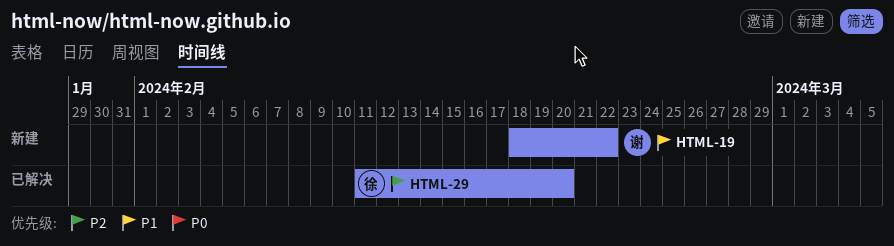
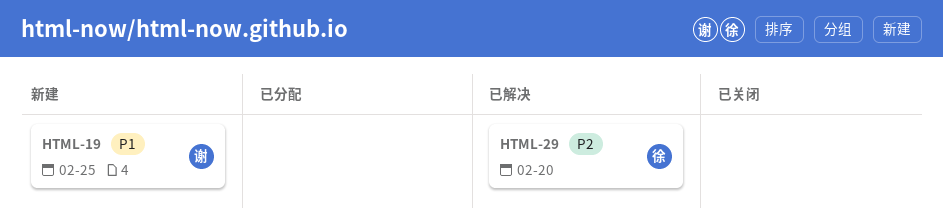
HTML-19, due: Feb 22 -> Feb 25

